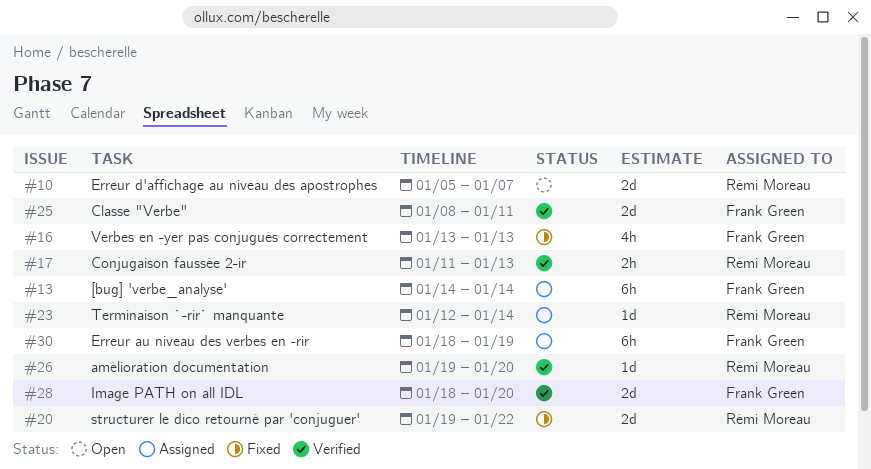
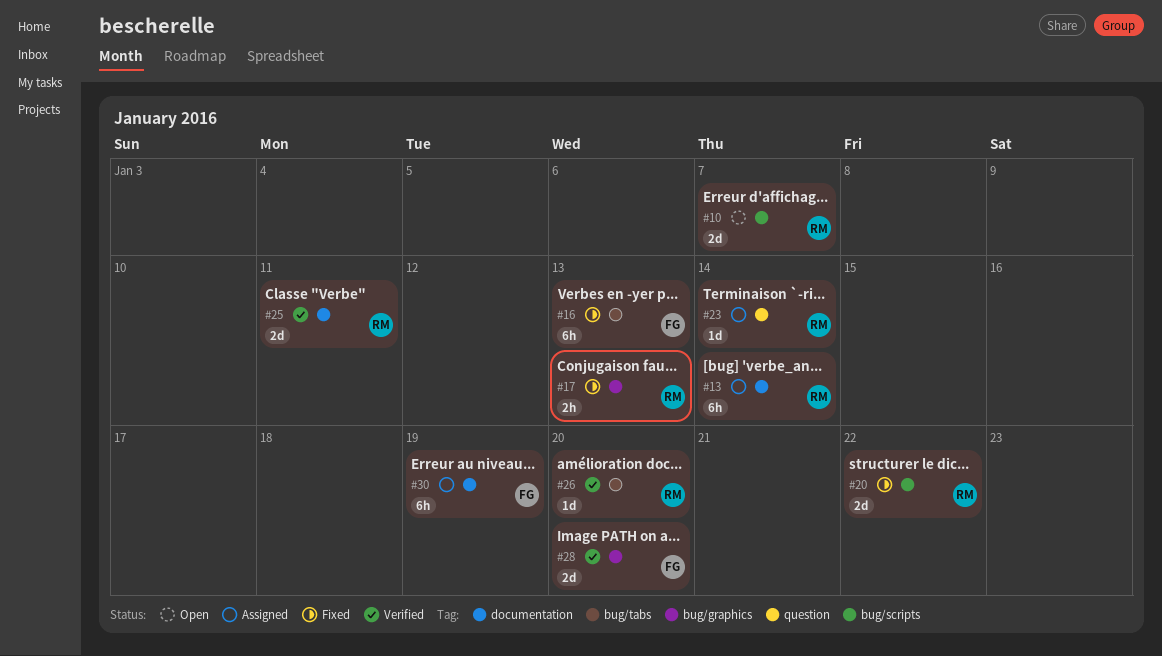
#13, owner: Frank Green -> Rémi Moreau
#16, estimate: 4h -> 6h
#17, status: Verified -> Fixed
#25, owner: Frank Green -> Rémi Moreau

